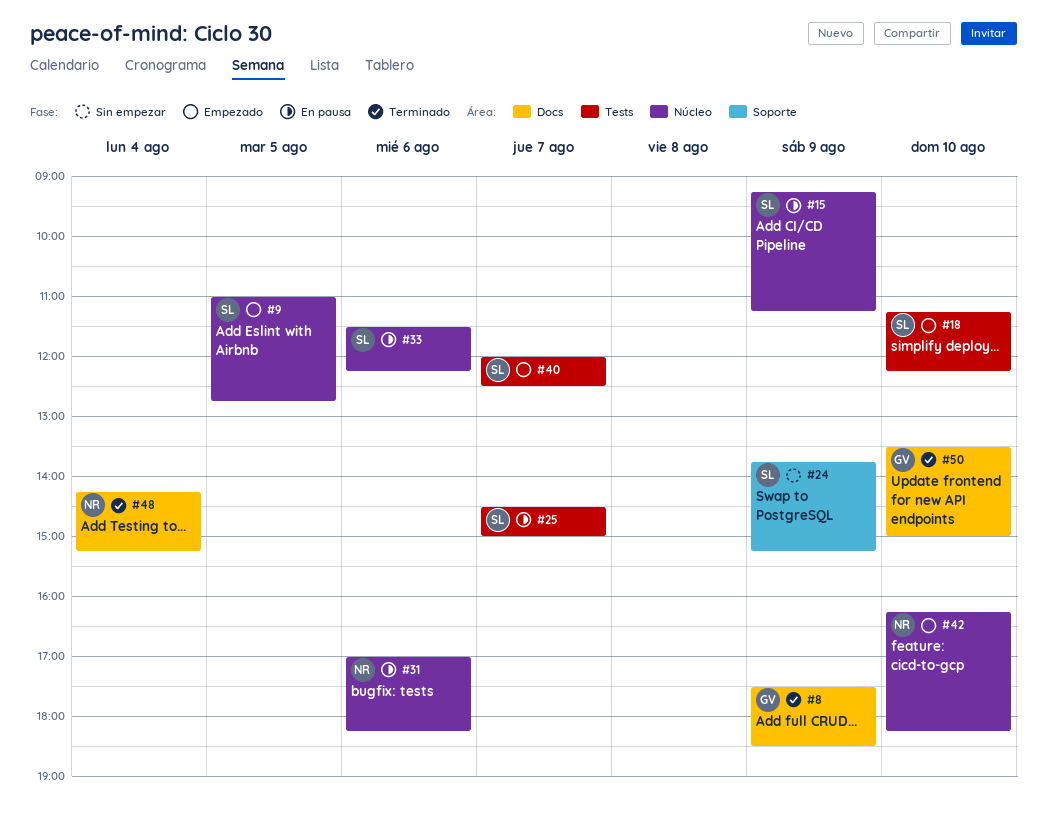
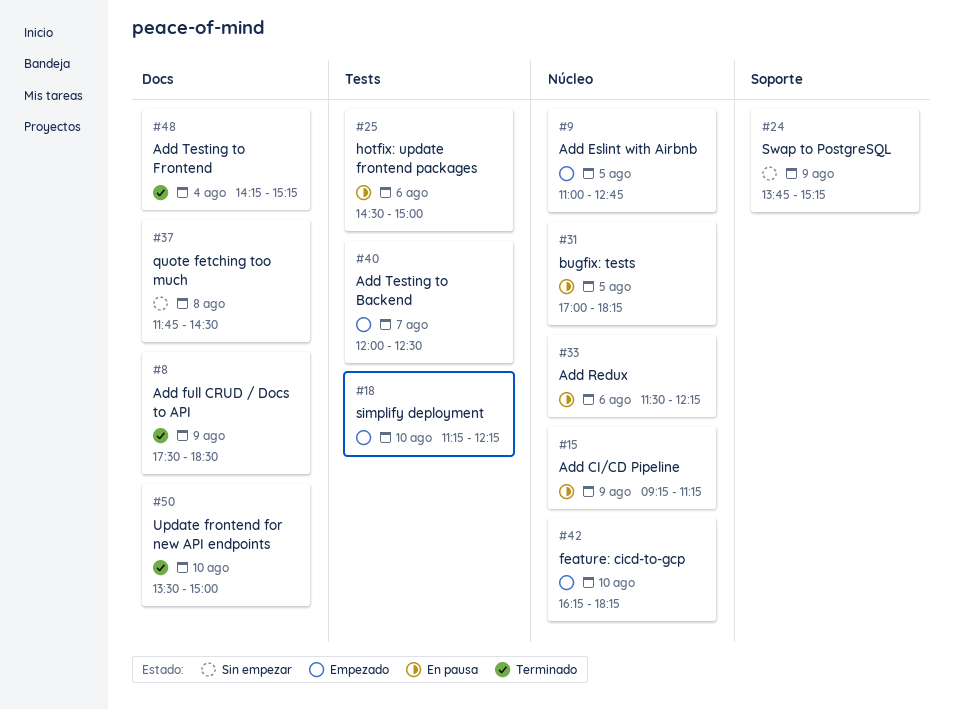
#25, day: Aug 7 -> Aug 6
#31, day: Aug 6 -> Aug 5
#37: none -> present

